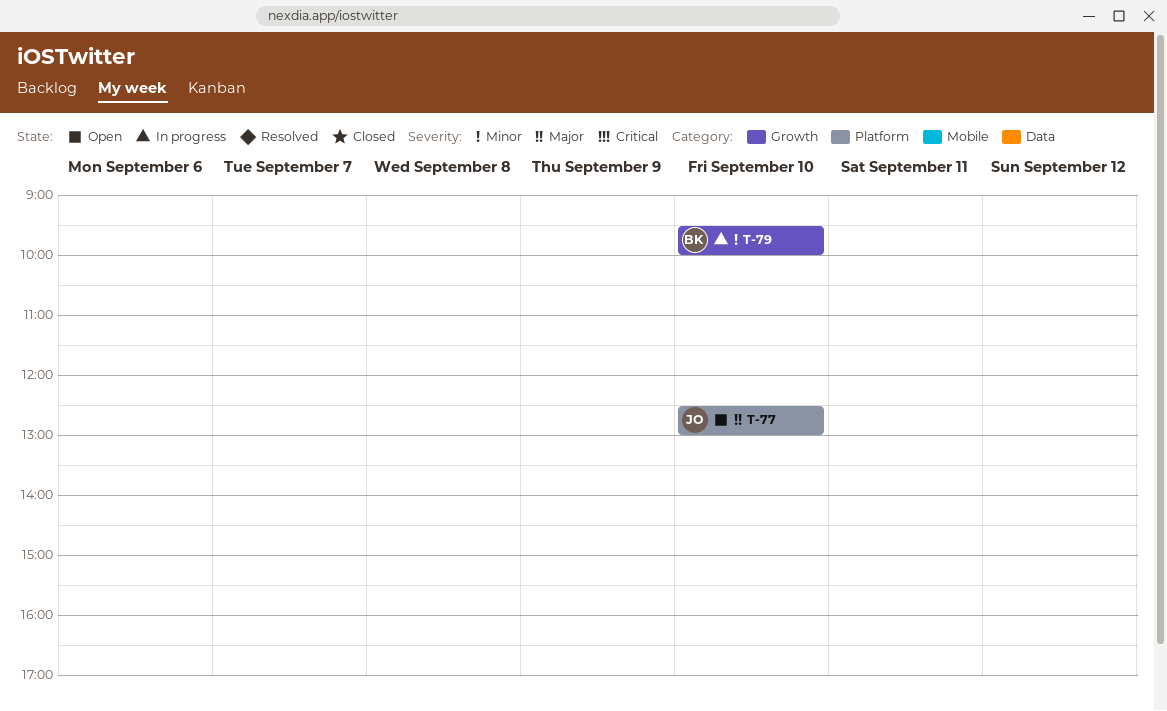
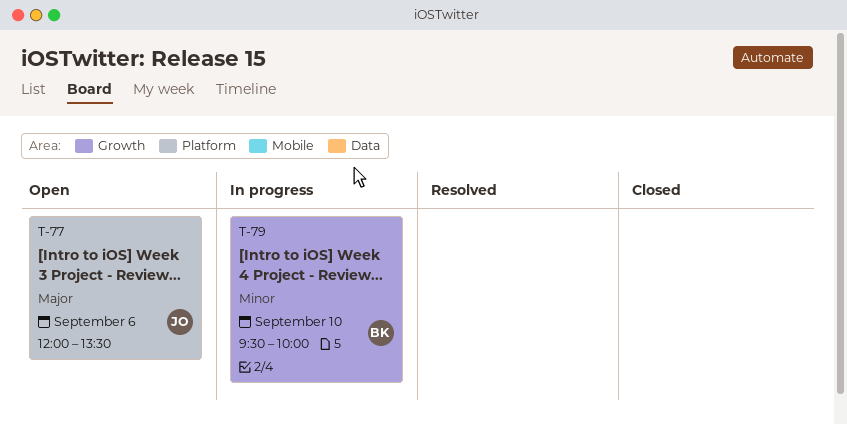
T-77, day: Sep 10 -> Sep 6
T-77, begins: 12:30 -> 12:00
T-77, ends: 13:00 -> 13:30

